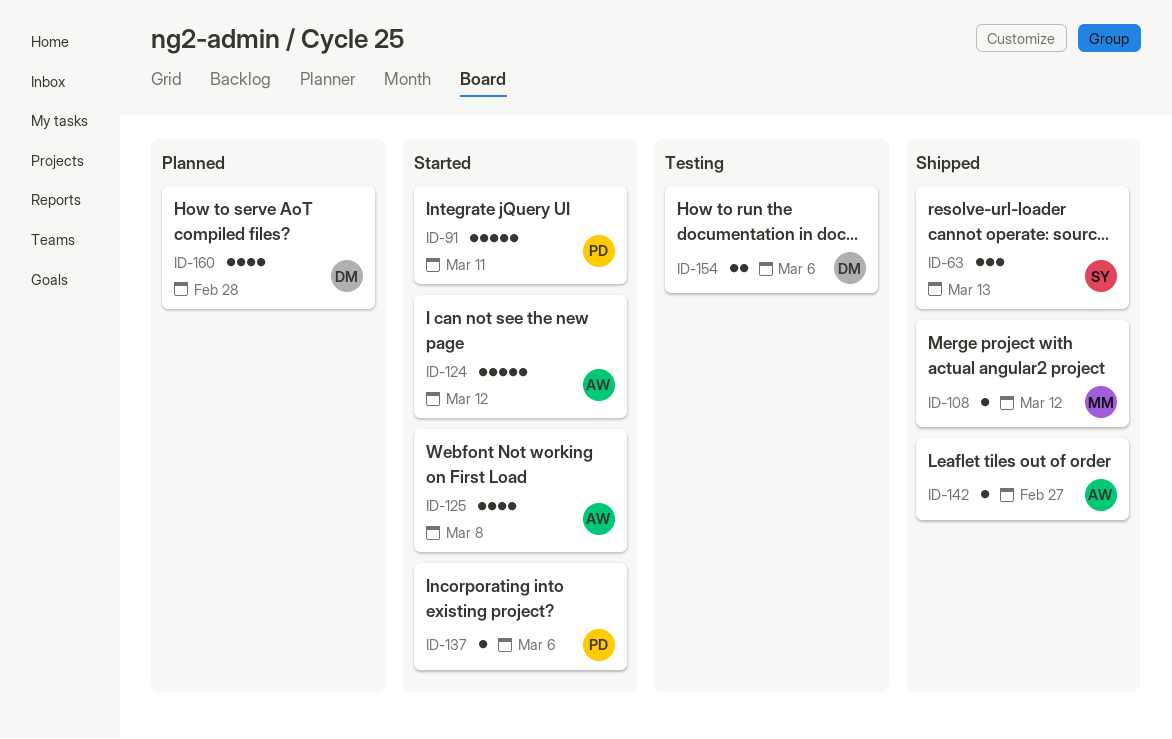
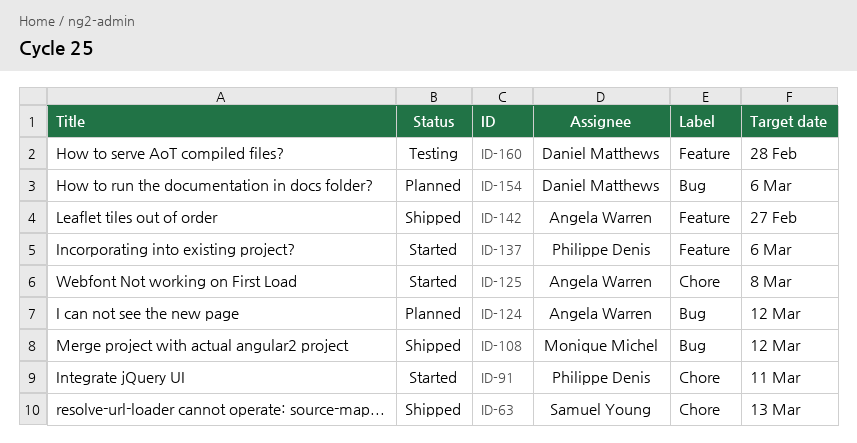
ID-124, status: Started -> Planned
ID-154, status: Testing -> Planned
ID-160, status: Planned -> Testing

